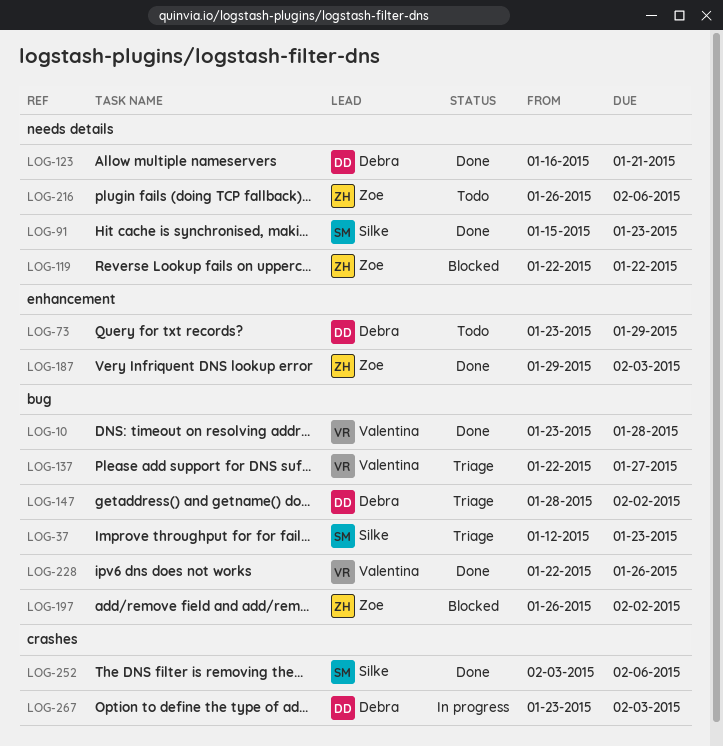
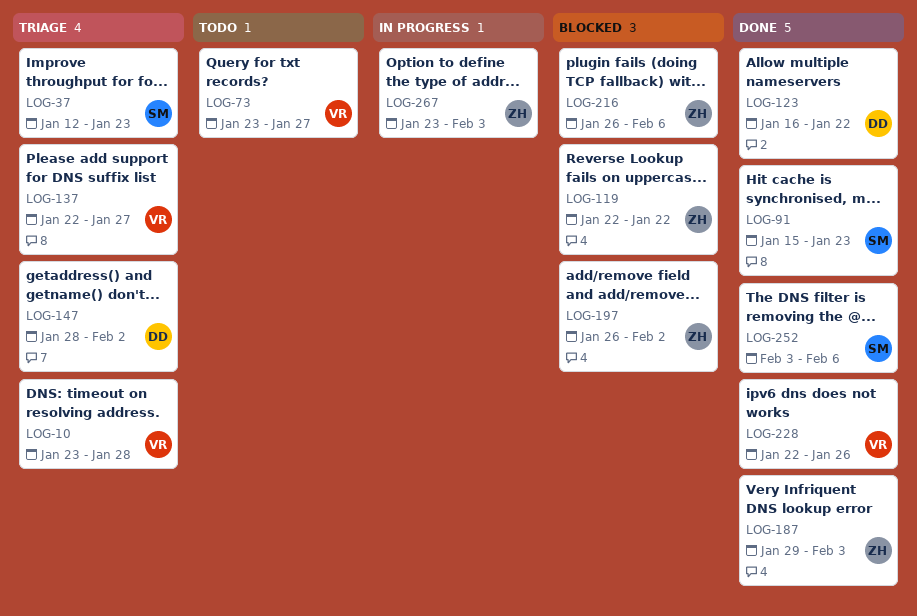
LOG-10, status: Done -> Triage
LOG-73, owner: Debra -> Valentina
LOG-73, due: Jan 29 -> Jan 27
LOG-123, due: Jan 21 -> Jan 22
LOG-216, status: Todo -> Blocked
LOG-267, owner: Debra -> Zoe

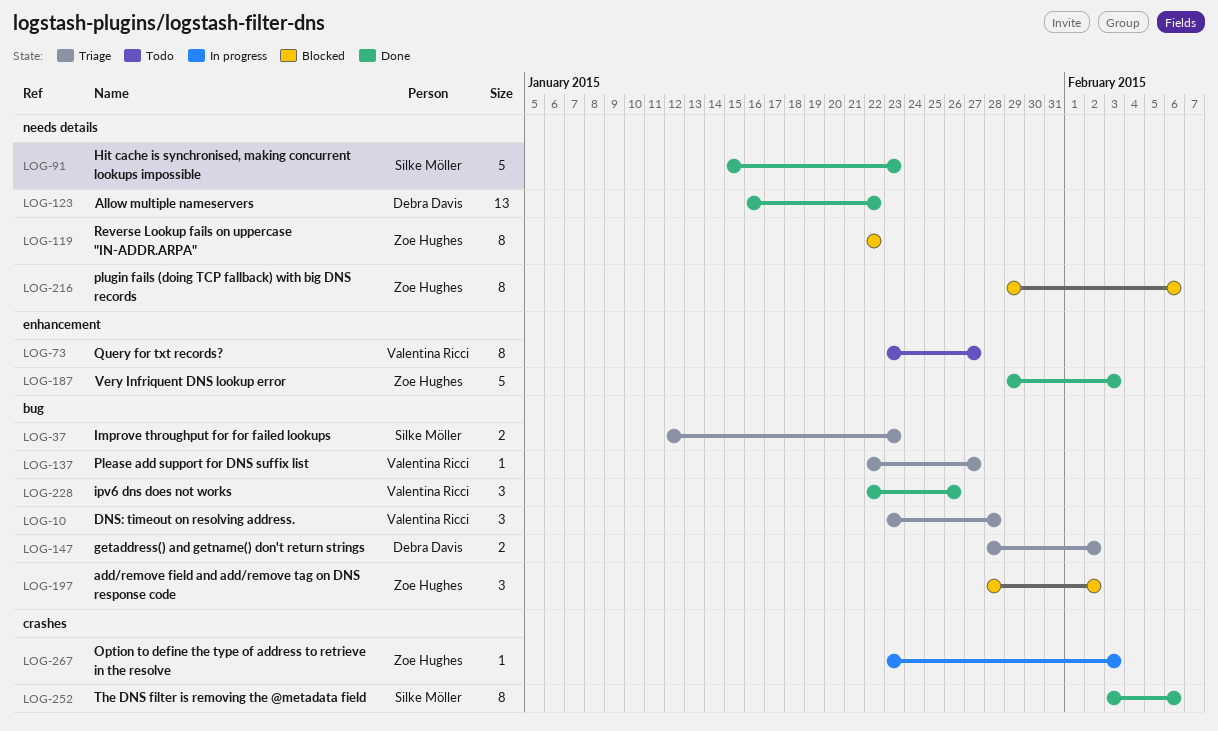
LOG-197, start: Jan 26 -> Jan 28
LOG-216, start: Jan 26 -> Jan 29

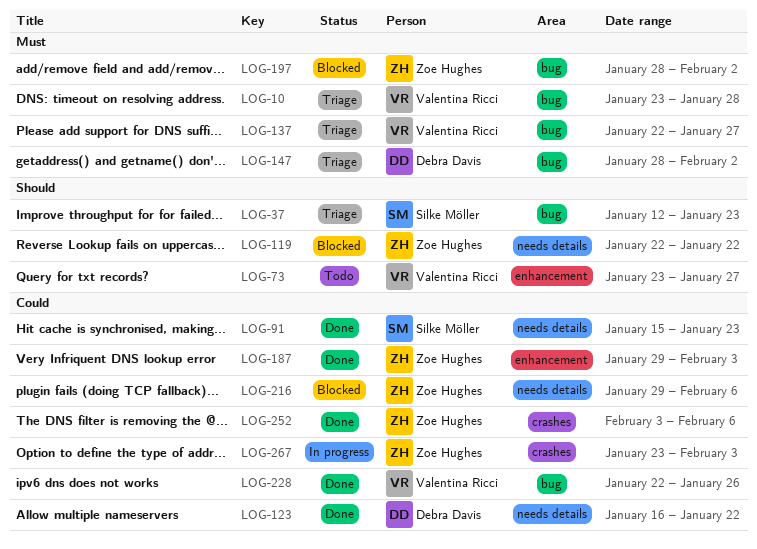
LOG-252, owner: Silke Möller -> Zoe Hughes

